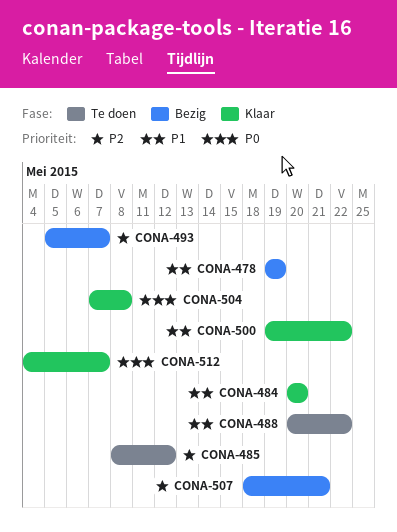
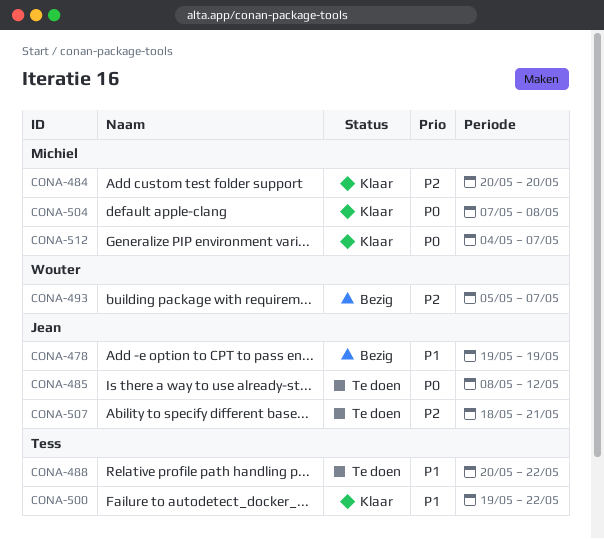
CONA-484, priority: P1 -> P2
CONA-485, priority: P2 -> P0
CONA-507, status: Bezig -> Te doen

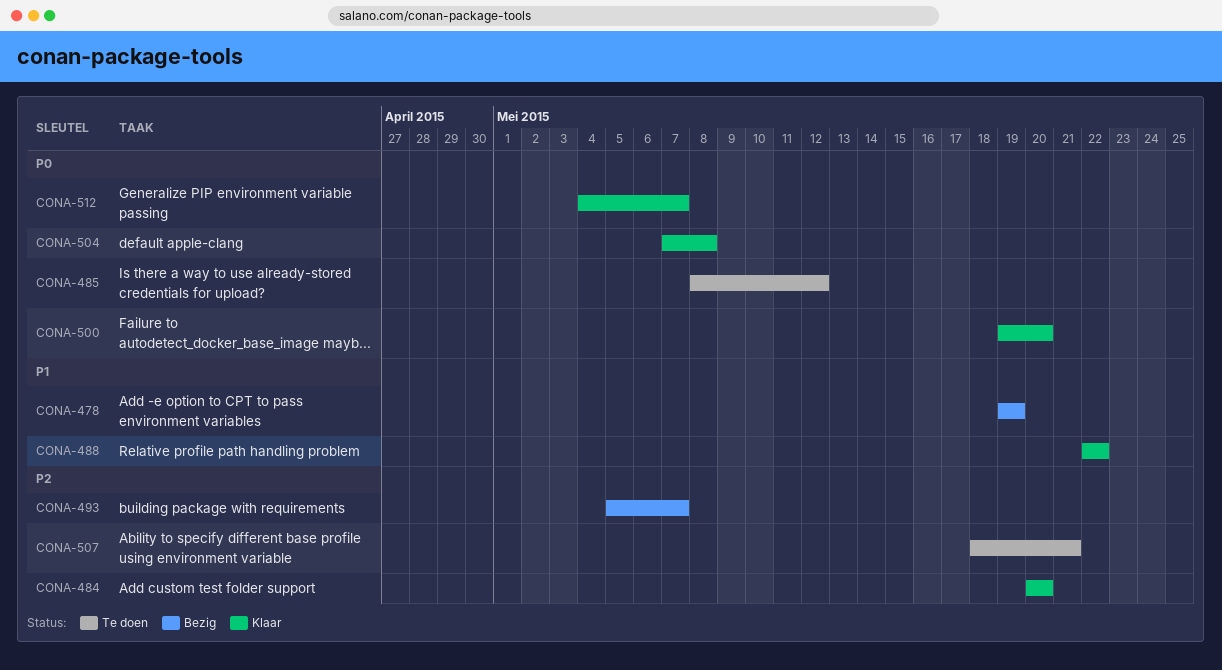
CONA-488, status: Te doen -> Klaar
CONA-488, start: May 20 -> May 22
CONA-500, priority: P1 -> P0
CONA-500, due: May 22 -> May 20

